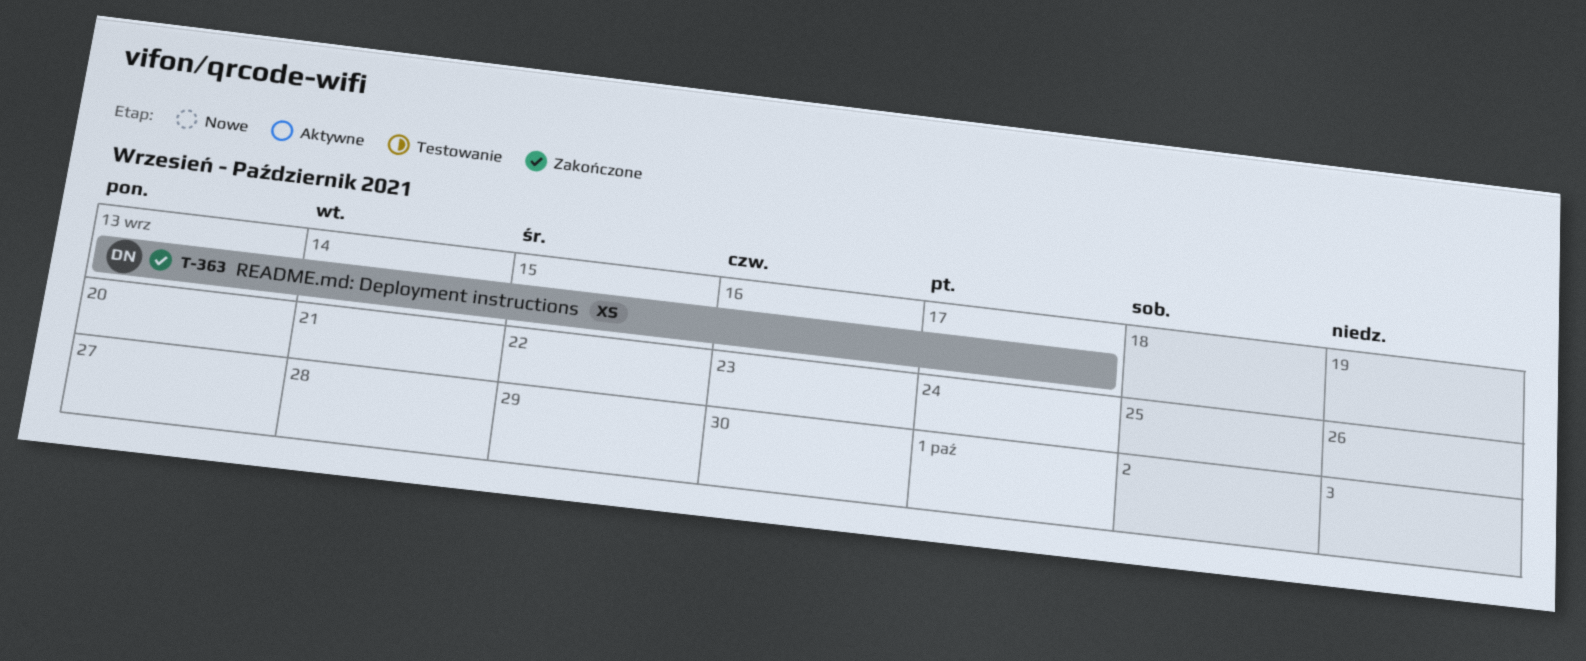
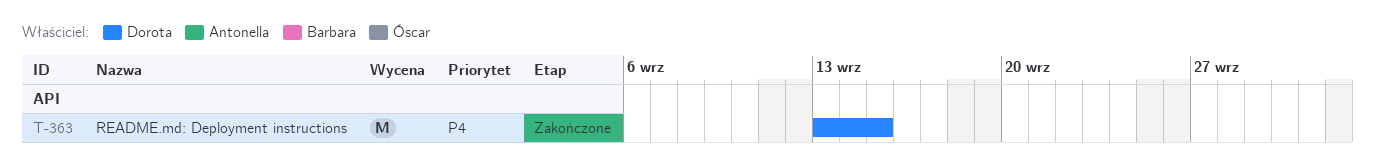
T-363, estimate: XS -> M
T-363, due: Sep 17 -> Sep 15

